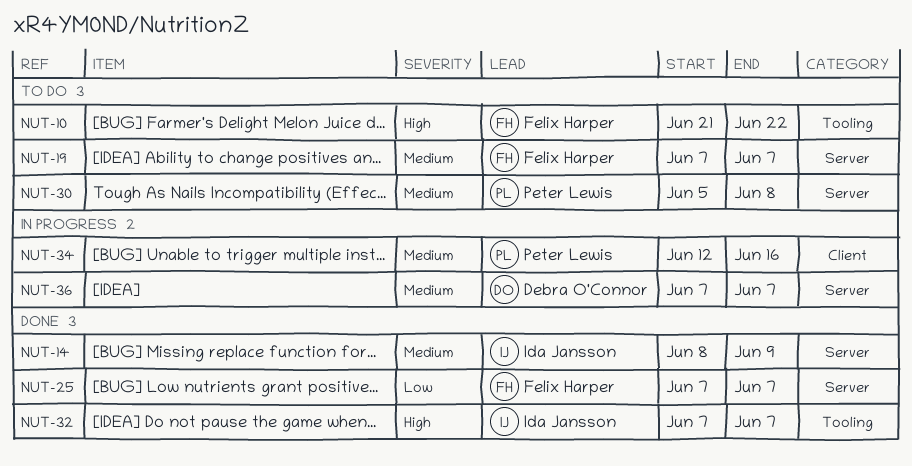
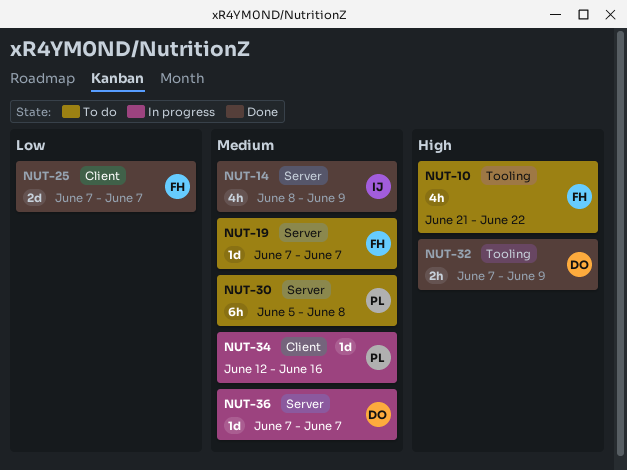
NUT-25, label: Server -> Client
NUT-32, owner: Ida Jansson -> Debra O'Connor
NUT-32, due: Jun 7 -> Jun 9

